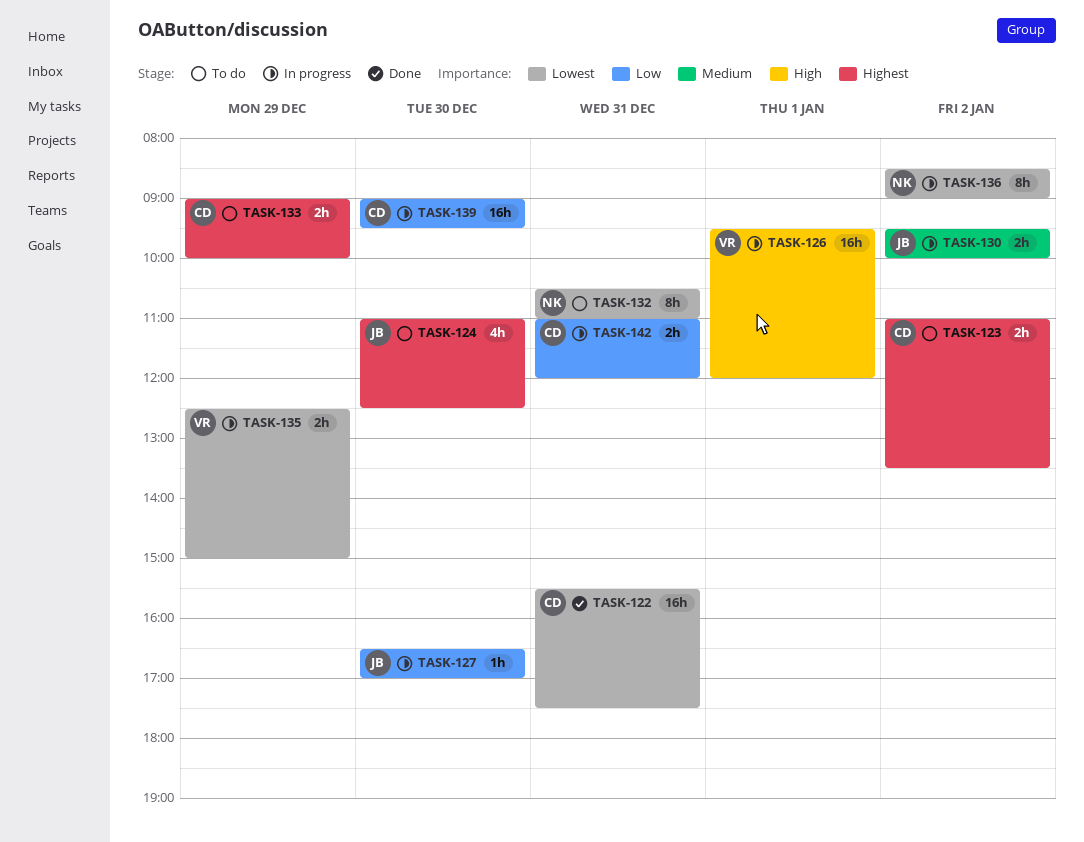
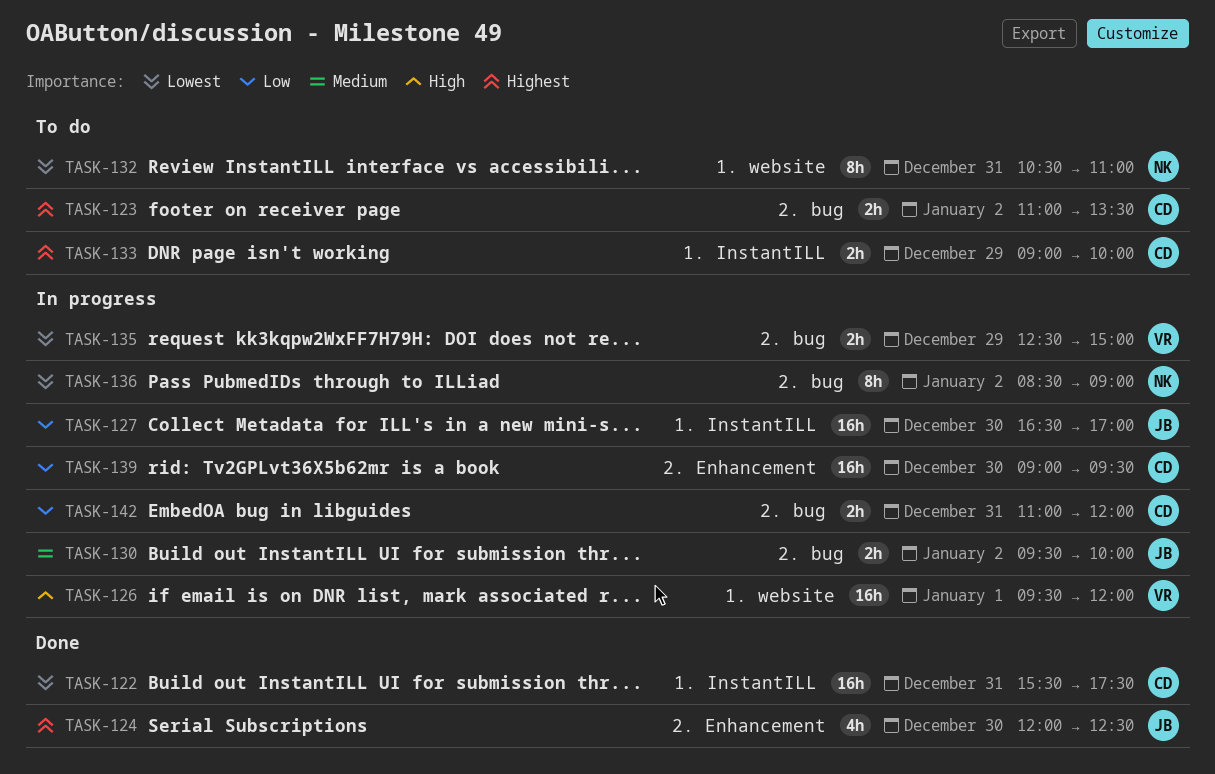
TASK-124, status: To do -> Done
TASK-124, begins: 11:00 -> 12:00
TASK-127, estimate: 1h -> 16h

